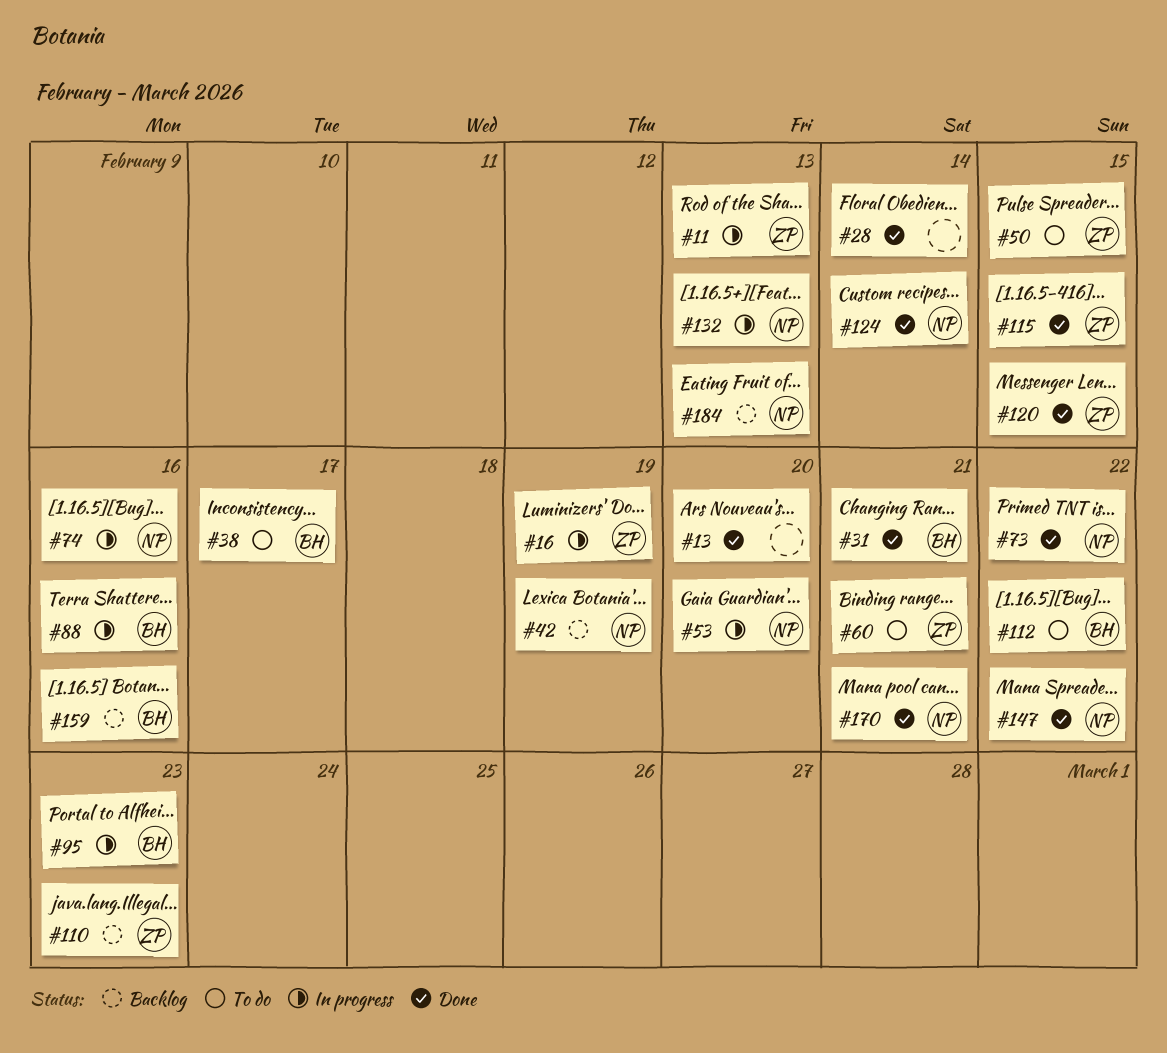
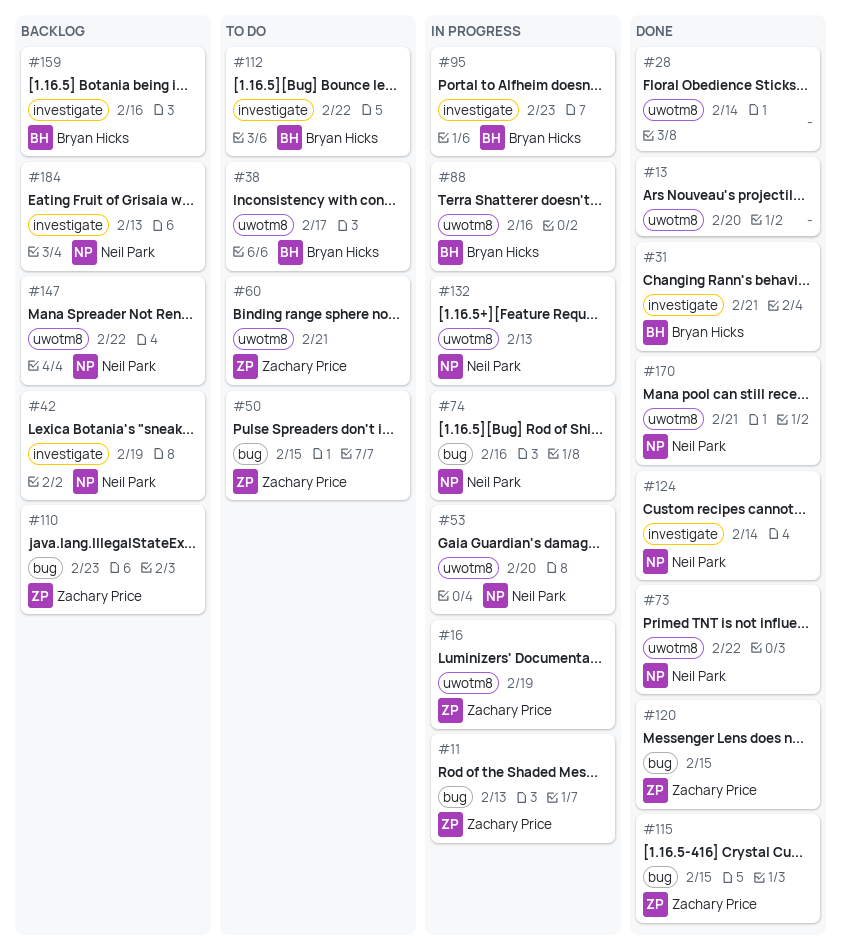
#147, status: Done -> Backlog

